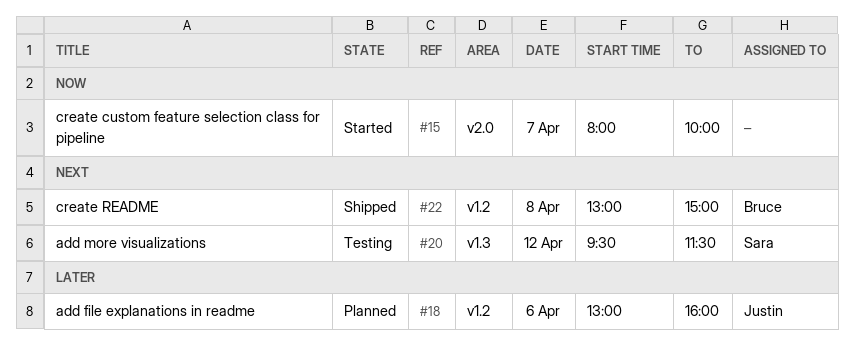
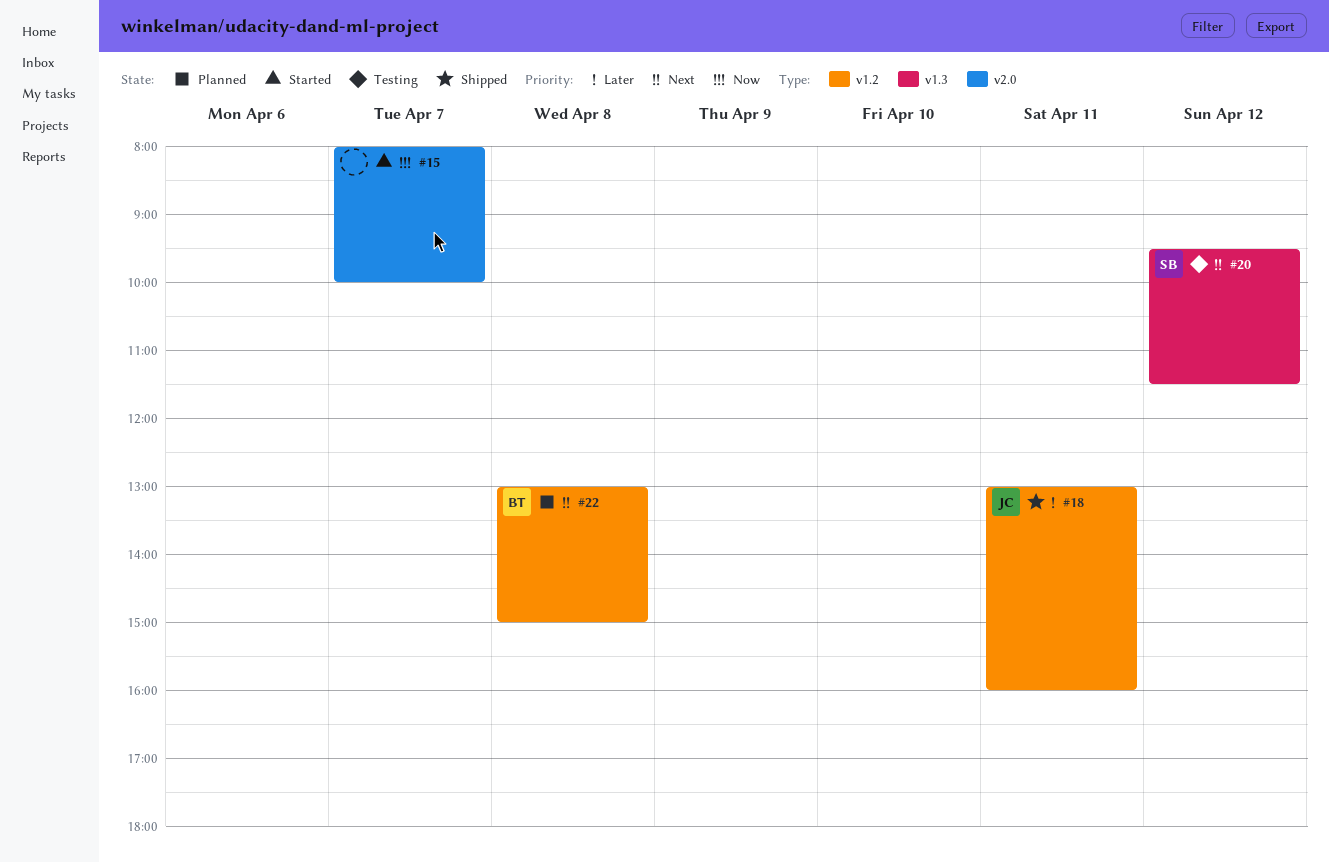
#18, status: Planned -> Shipped
#18, day: Apr 6 -> Apr 11
#22, status: Shipped -> Planned

